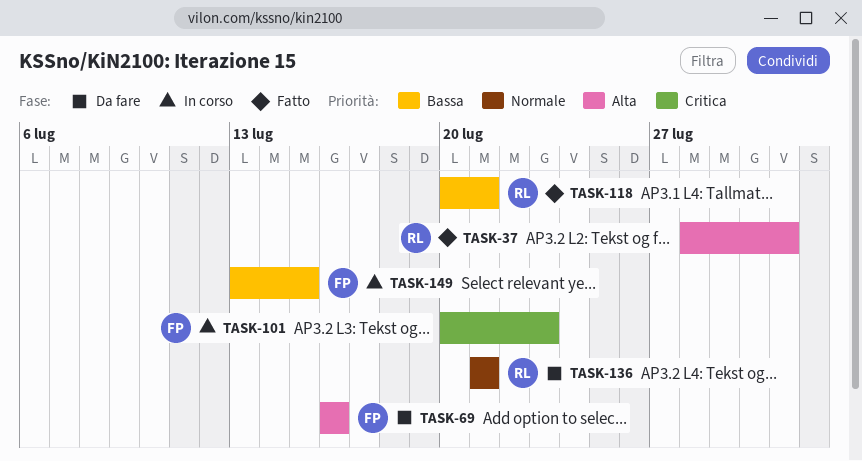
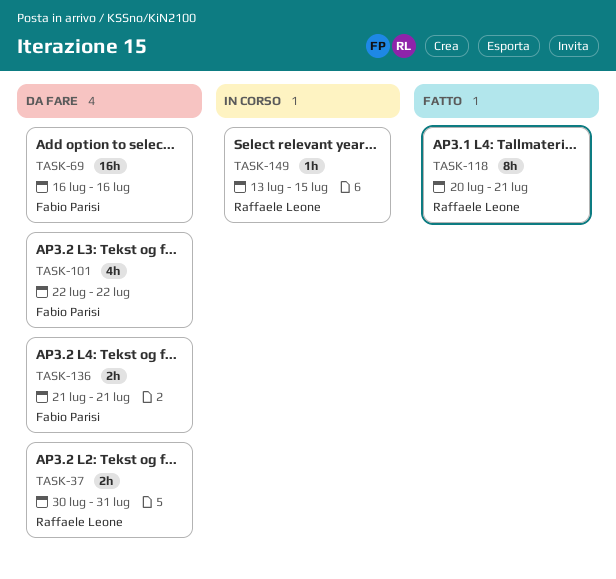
TASK-37, status: Fatto -> Da fare
TASK-37, start: Jul 28 -> Jul 30
TASK-101, status: In corso -> Da fare
TASK-101, start: Jul 20 -> Jul 22
TASK-101, due: Jul 23 -> Jul 22
TASK-136, owner: Raffaele Leone -> Fabio Parisi
TASK-149, owner: Fabio Parisi -> Raffaele Leone

